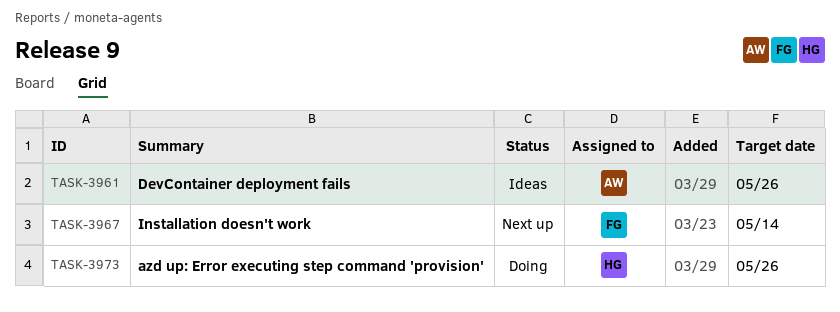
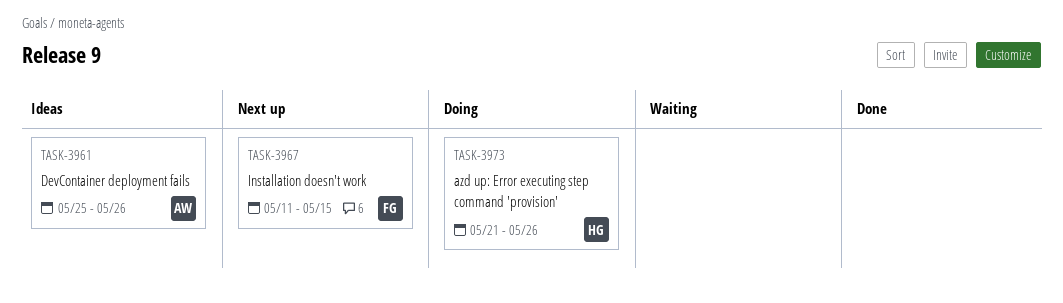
TASK-3967, due: May 14 -> May 15

